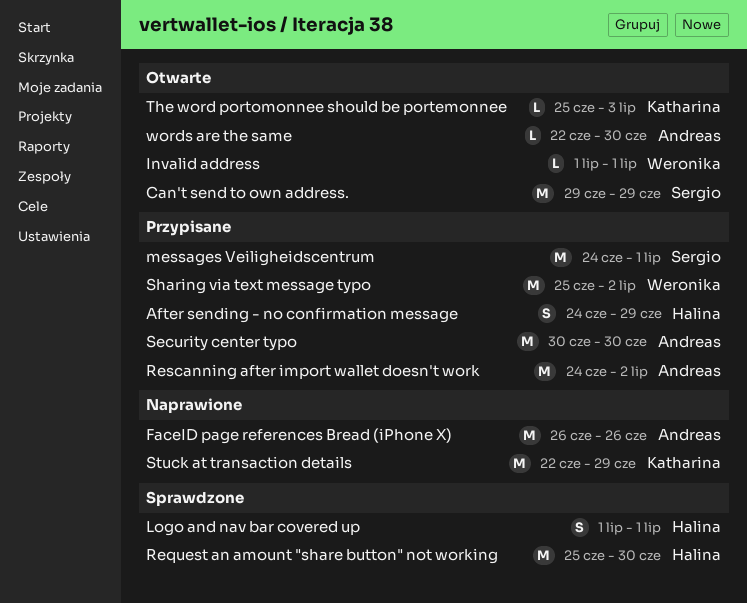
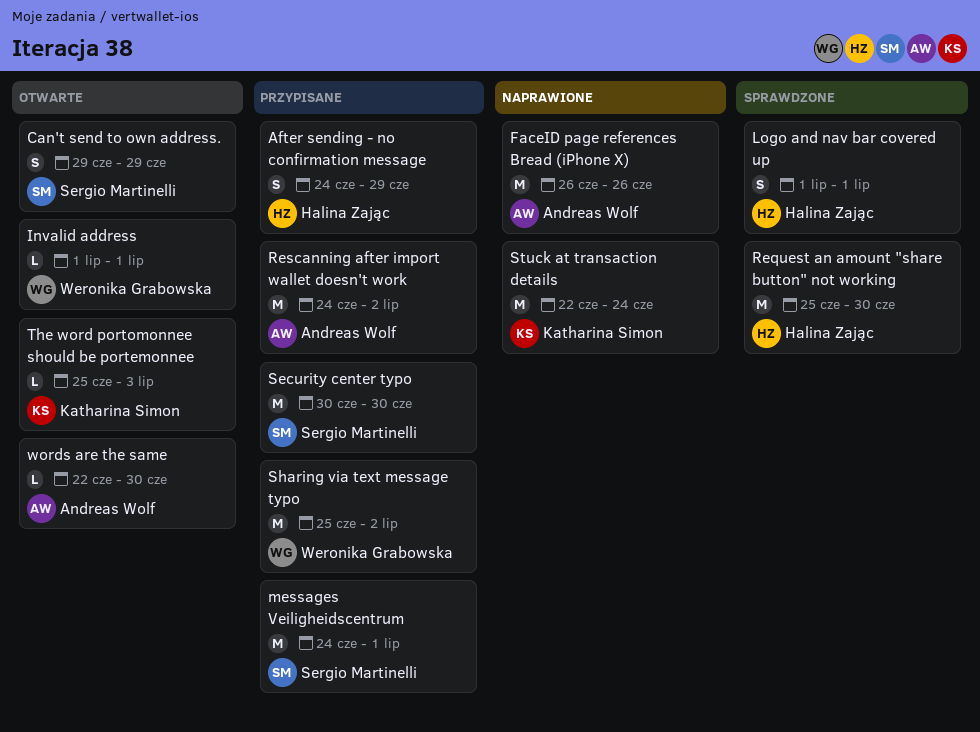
Can't send to own address., estimate: M -> S
Security center typo, owner: Andreas Wolf -> Sergio Martinelli
Stuck at transaction details, due: Jun 29 -> Jun 24

